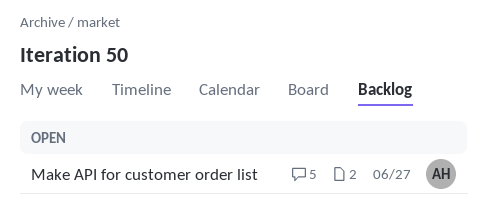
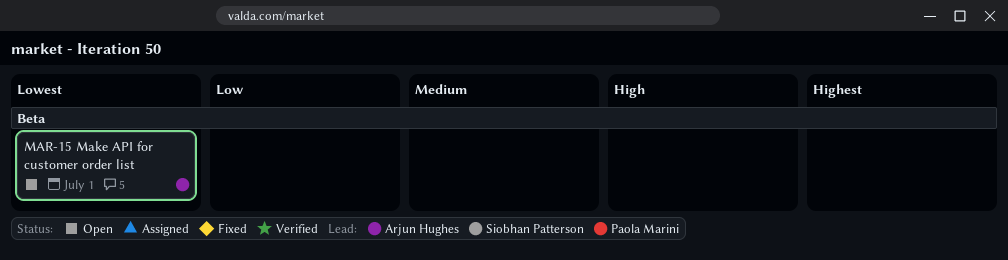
Make API for customer order list, due: Jun 27 -> Jul 1

